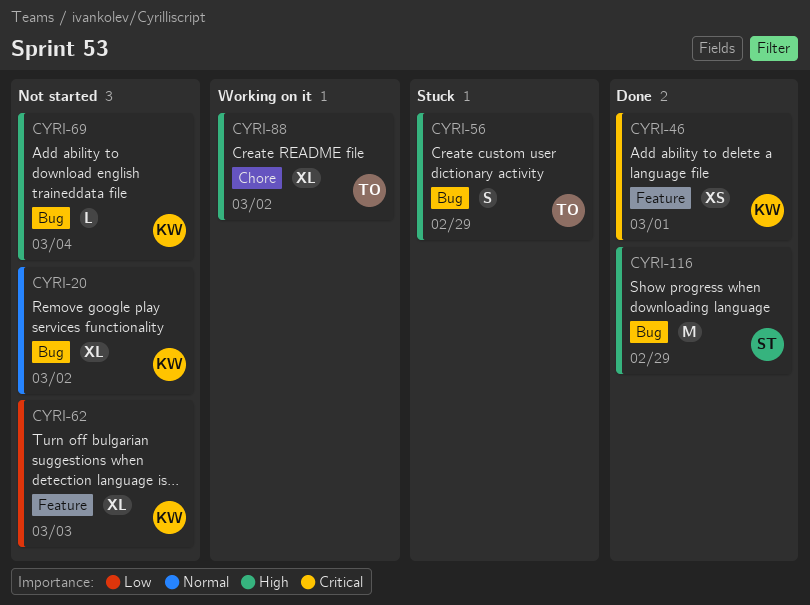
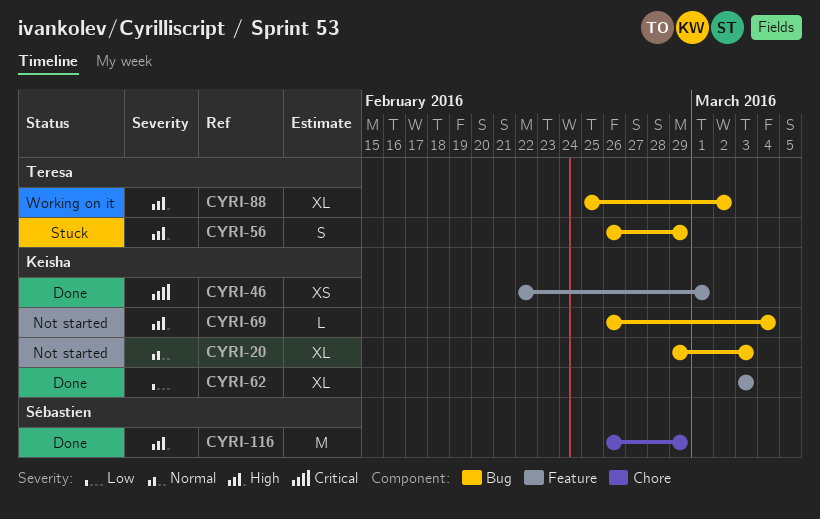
CYRI-20, due: Mar 2 -> Mar 3
CYRI-62, status: Not started -> Done
CYRI-88, label: Chore -> Bug
CYRI-116, label: Bug -> Chore

